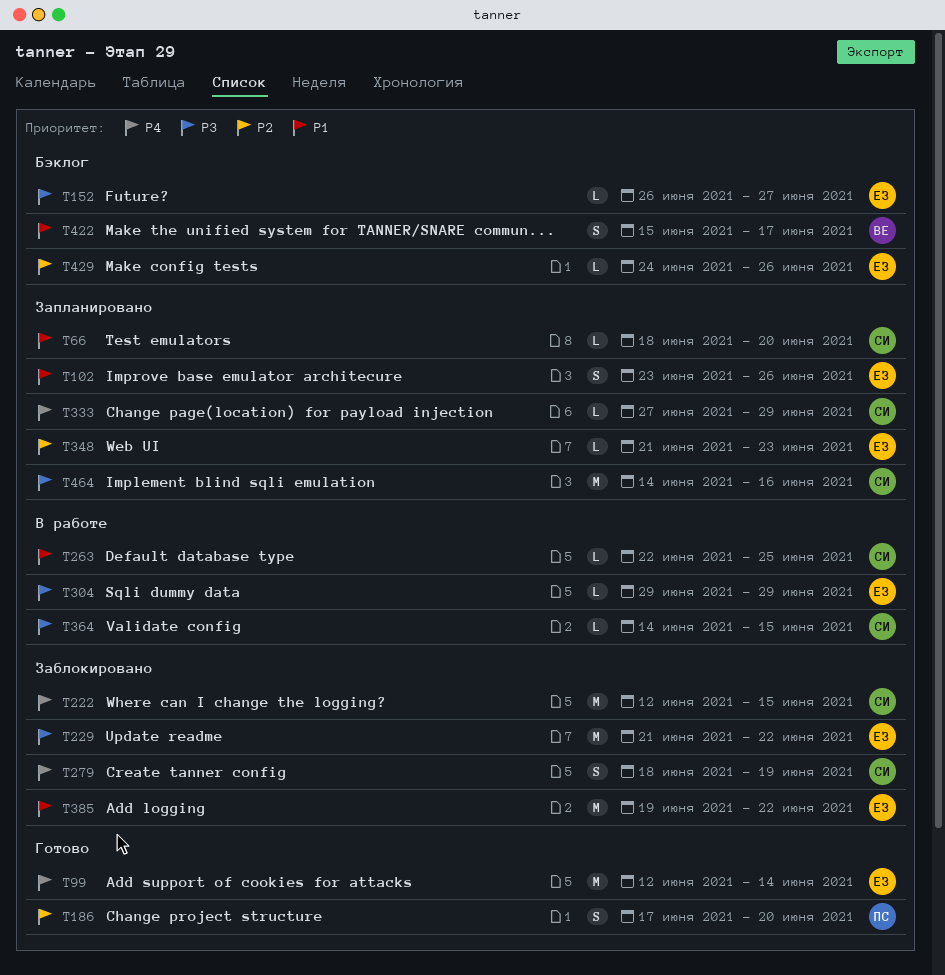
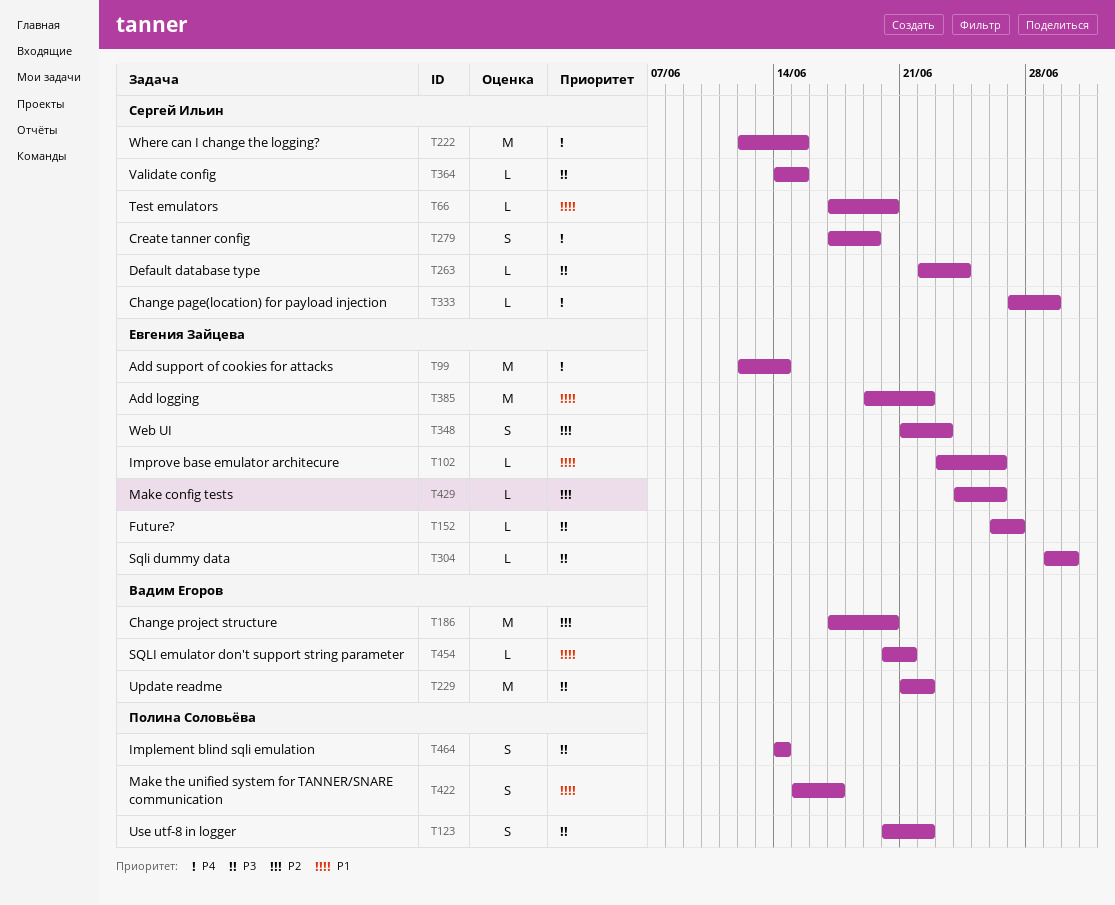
T66, start: Jun 18 -> Jun 17
T102, estimate: S -> L
T123: none -> present
T186, owner: Полина Соловьёва -> Вадим Егоров
T186, estimate: S -> M
T229, owner: Евгения Зайцева -> Вадим Егоров
T263, priority: P1 -> P3
T263, due: Jun 25 -> Jun 24
T279, start: Jun 18 -> Jun 17
T304, due: Jun 29 -> Jun 30
T348, estimate: L -> S
T422, owner: Вадим Егоров -> Полина Соловьёва
T454: none -> present
T464, owner: Сергей Ильин -> Полина Соловьёва
T464, estimate: M -> S
T464, due: Jun 16 -> Jun 14

